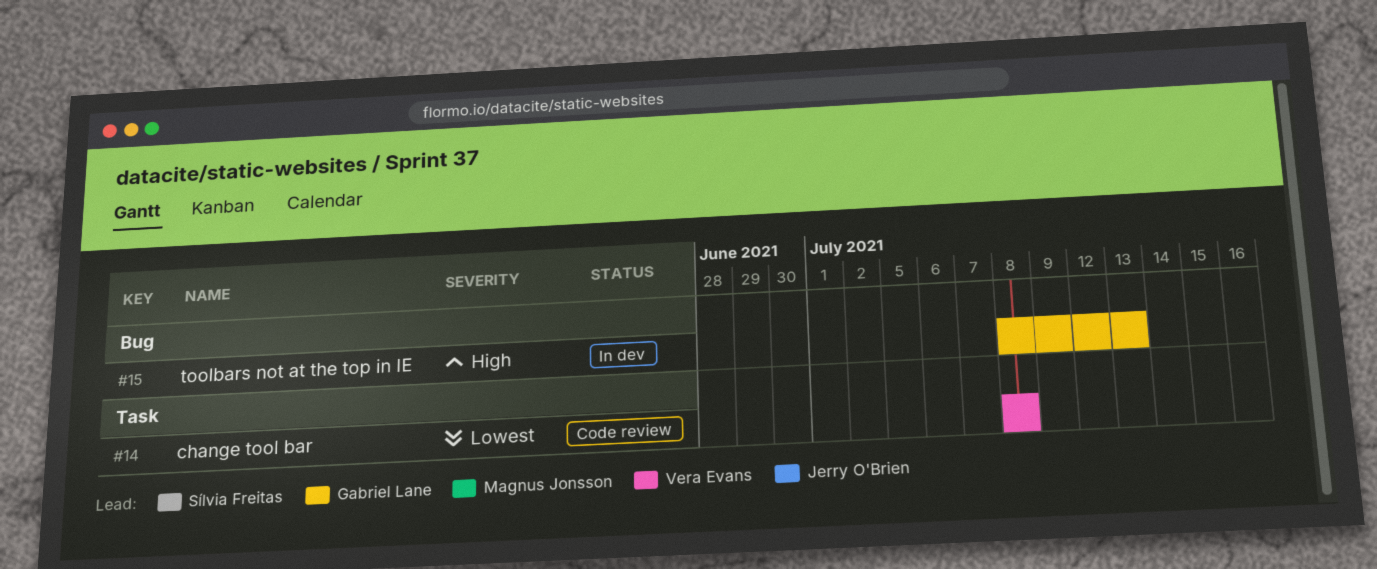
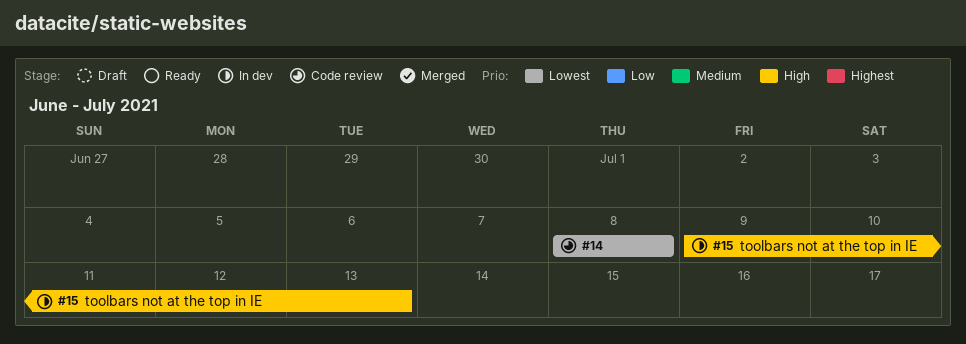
#15, start: Jul 8 -> Jul 9

